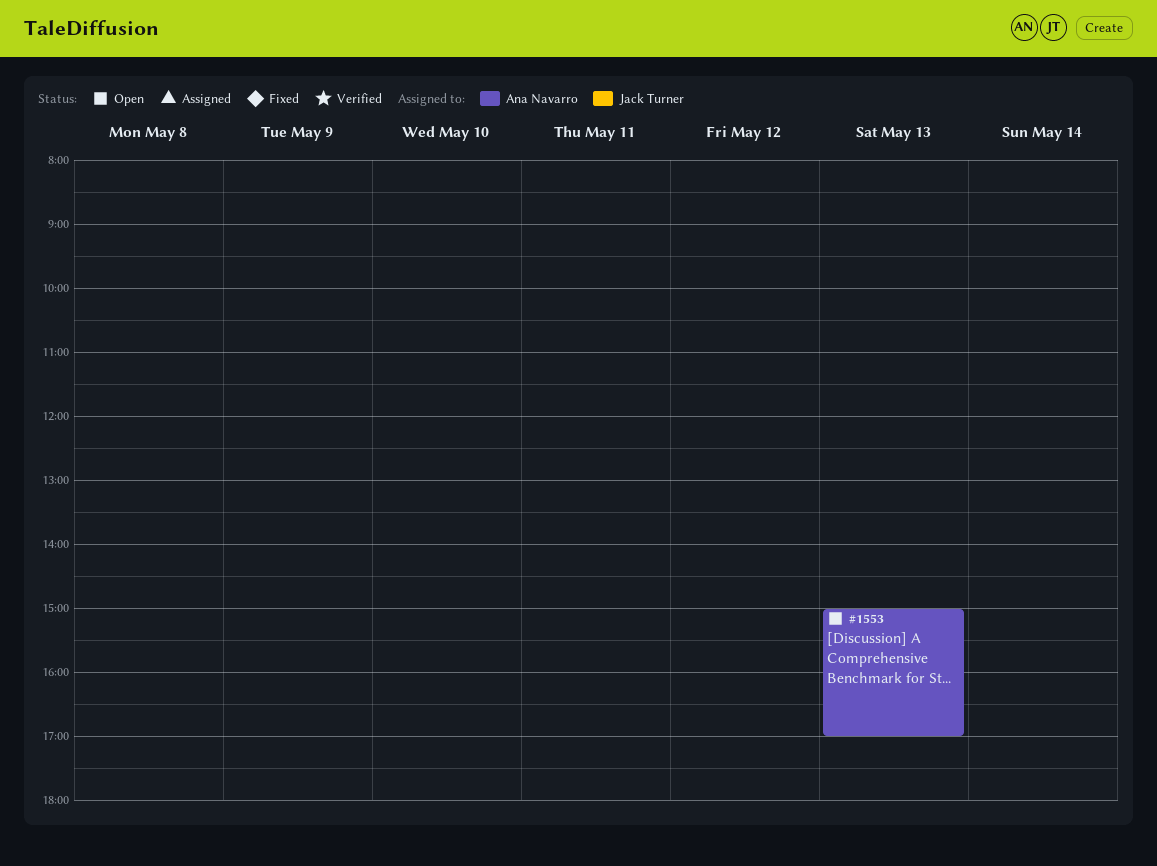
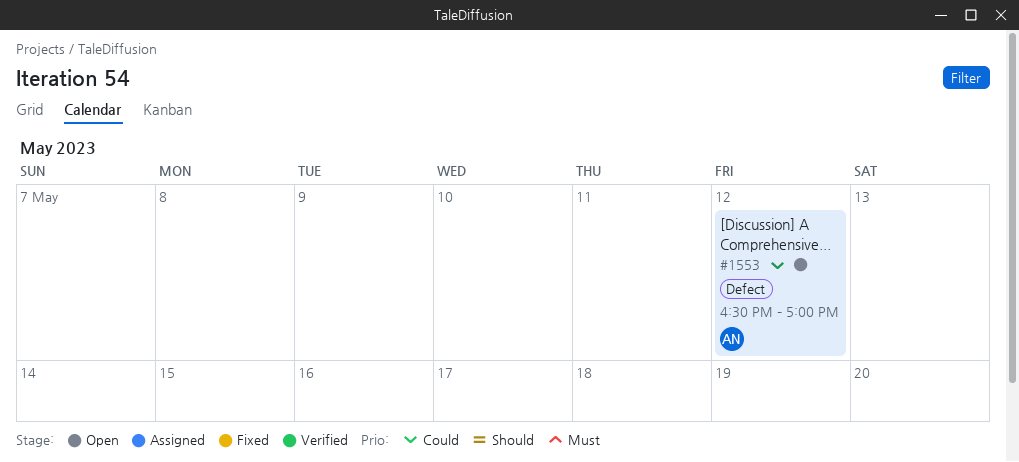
#1553, day: May 13 -> May 12
#1553, begins: 15:00 -> 16:30

